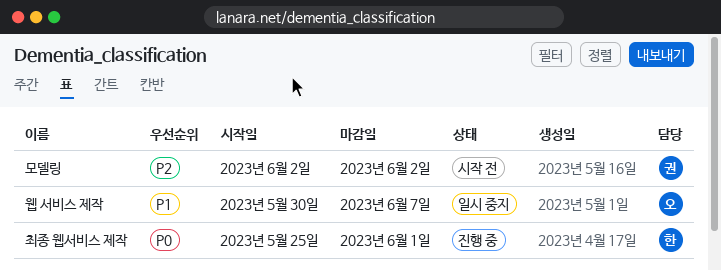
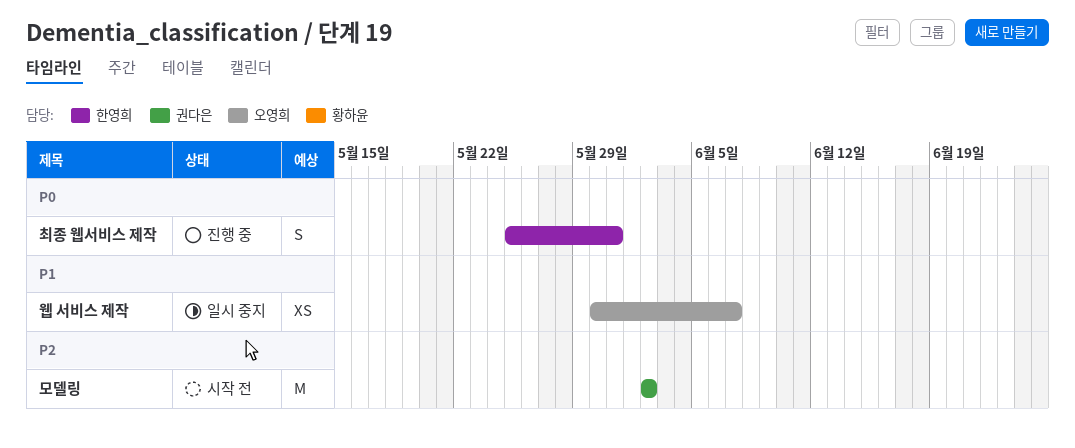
최종 웹서비스 제작, due: Jun 1 -> May 31

